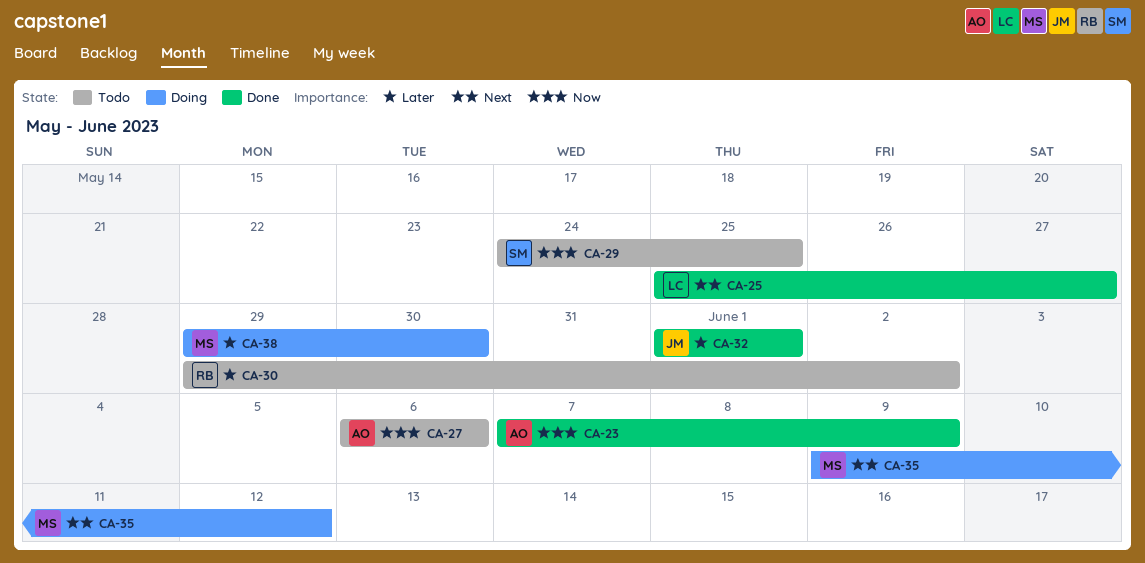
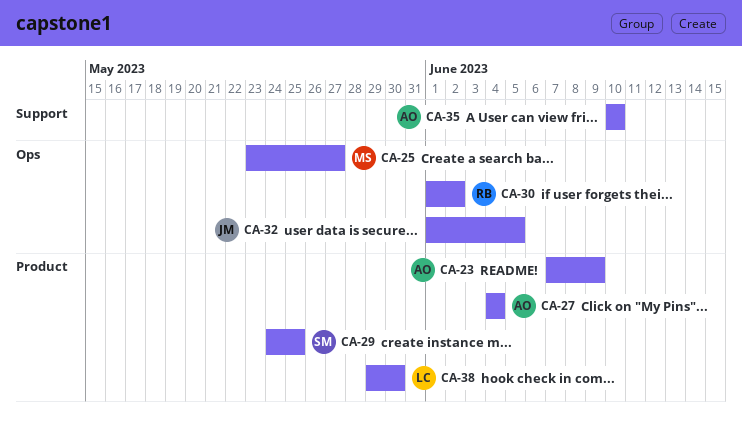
CA-25, owner: LC -> MS
CA-25, start: May 25 -> May 23
CA-27, start: Jun 6 -> Jun 4
CA-27, due: Jun 6 -> Jun 4
CA-30, start: May 29 -> Jun 1
CA-32, due: Jun 1 -> Jun 5
CA-35, owner: MS -> AO
CA-35, start: Jun 9 -> Jun 10
CA-35, due: Jun 12 -> Jun 10
CA-38, owner: MS -> LC

